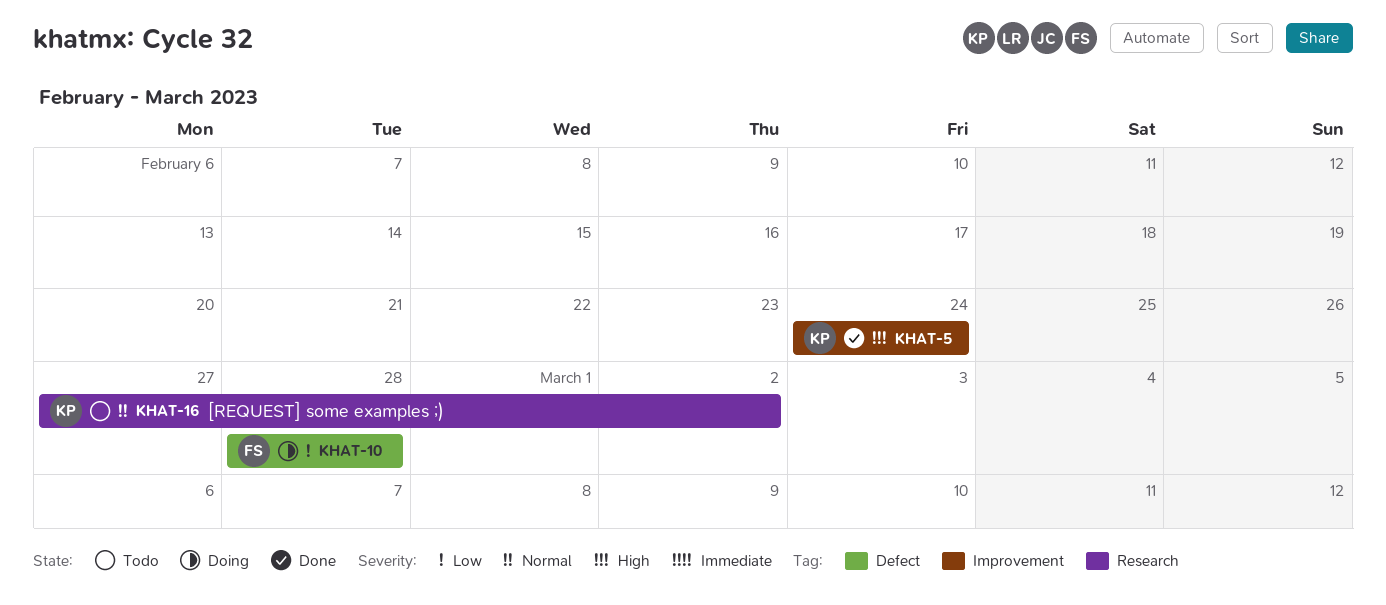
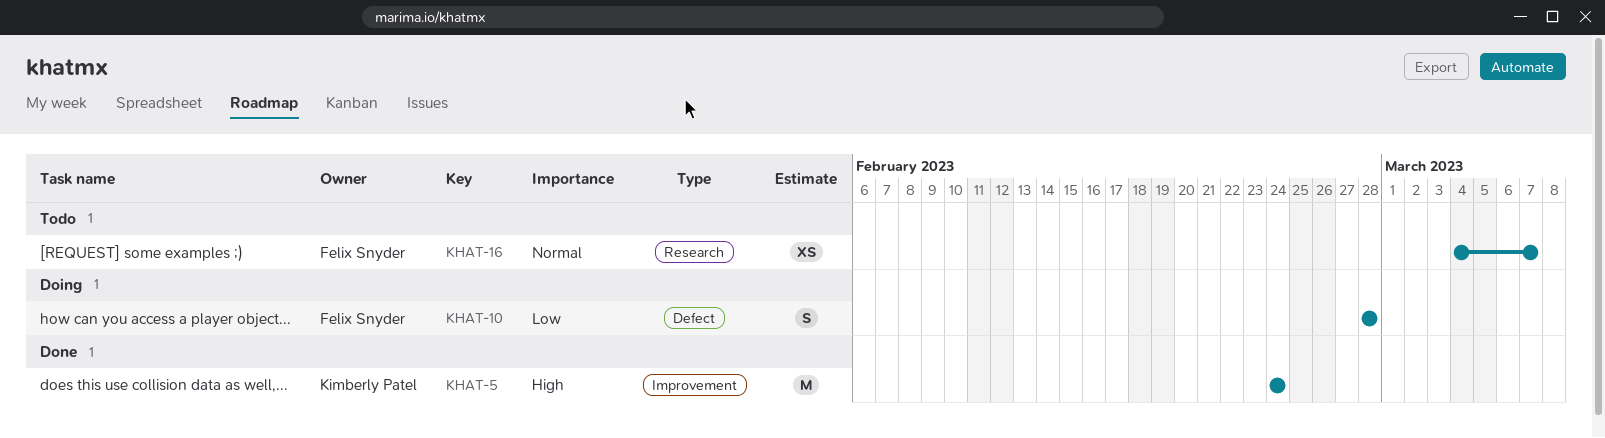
KHAT-16, owner: Kimberly Patel -> Felix Snyder
KHAT-16, start: Feb 27 -> Mar 4
KHAT-16, due: Mar 2 -> Mar 7

